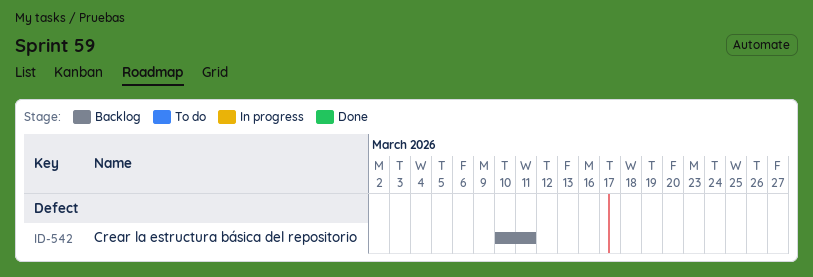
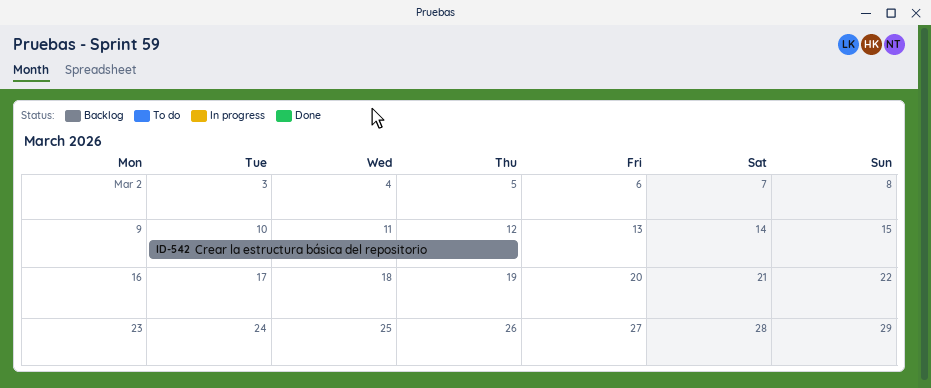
ID-542, due: Mar 11 -> Mar 12

